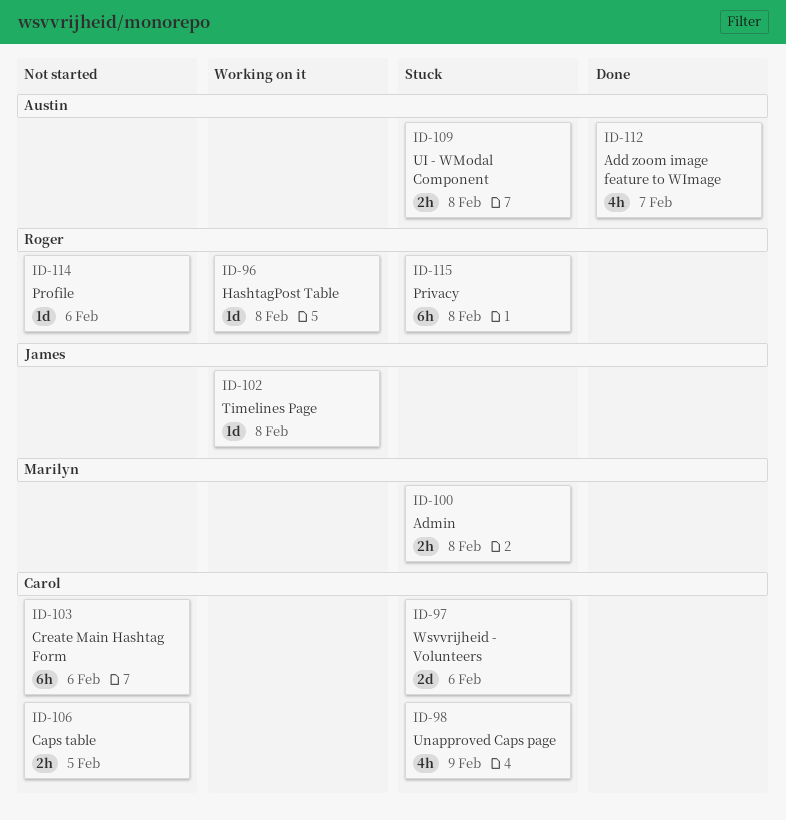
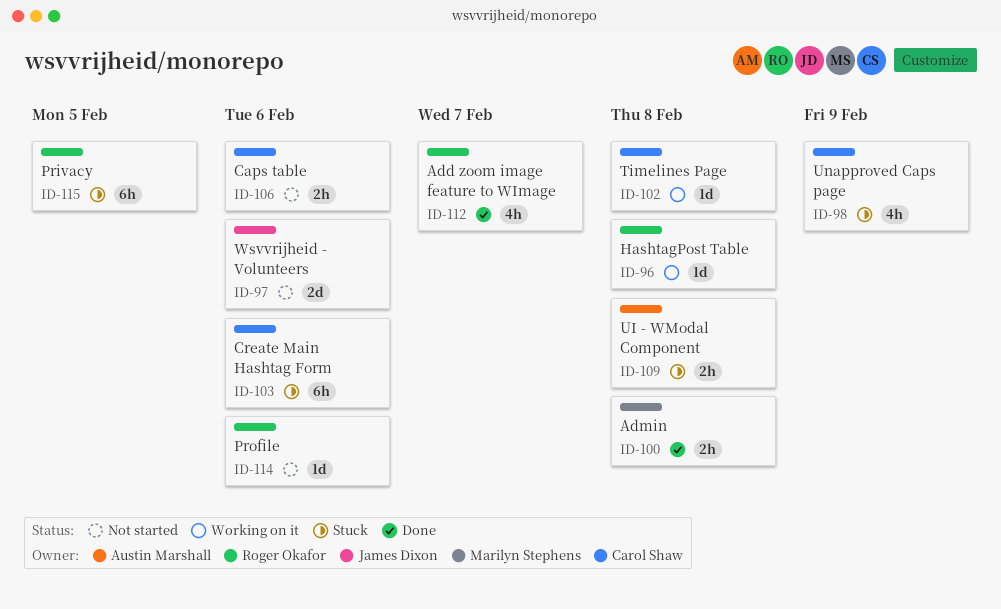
ID-97, status: Stuck -> Not started
ID-97, owner: Carol Shaw -> James Dixon
ID-100, status: Stuck -> Done
ID-102, owner: James Dixon -> Carol Shaw
ID-103, status: Not started -> Stuck
ID-106, due: Feb 5 -> Feb 6
ID-112, owner: Austin Marshall -> Roger Okafor
ID-115, due: Feb 8 -> Feb 5

